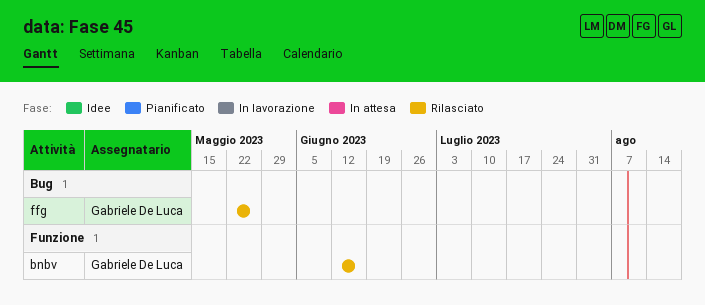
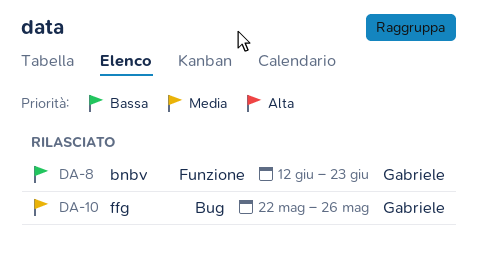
bnbv, due: Jun 16 -> Jun 23

